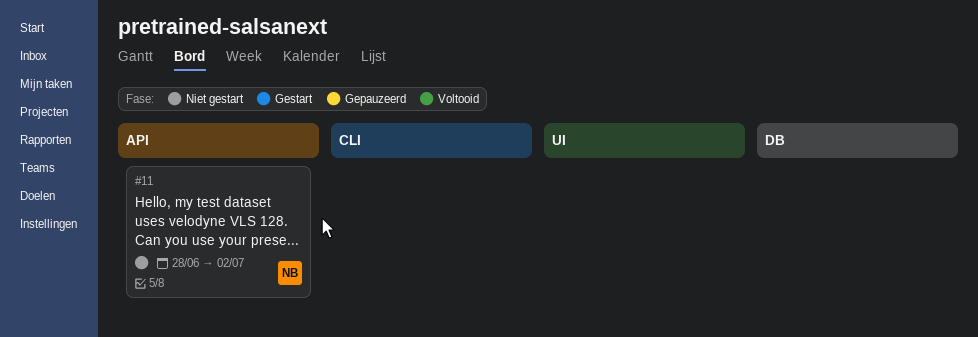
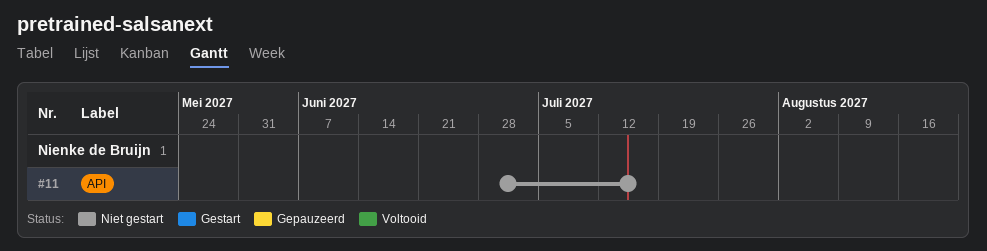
#11, due: Jul 2 -> Jul 16

